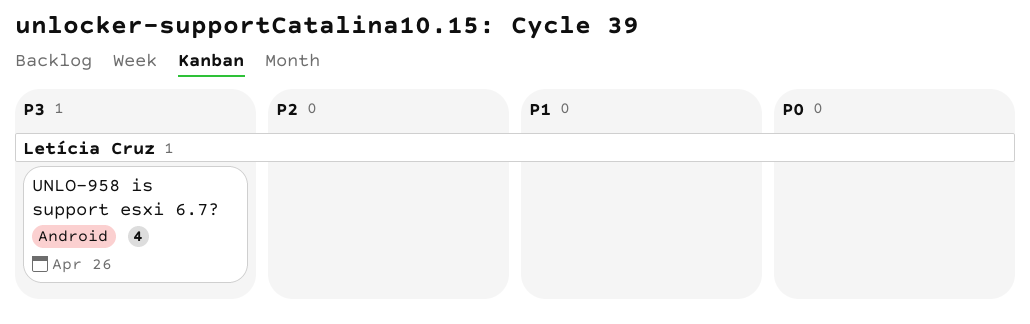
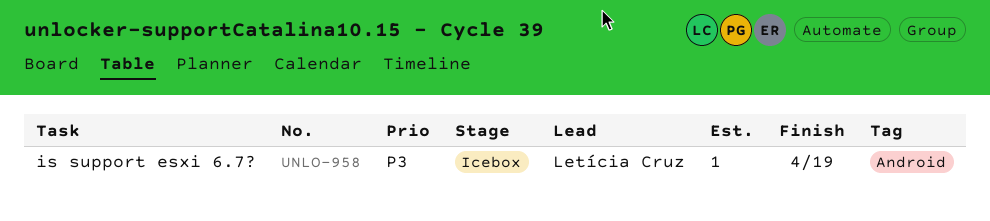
UNLO-958, estimate: 4 -> 1
UNLO-958, due: Apr 26 -> Apr 19

